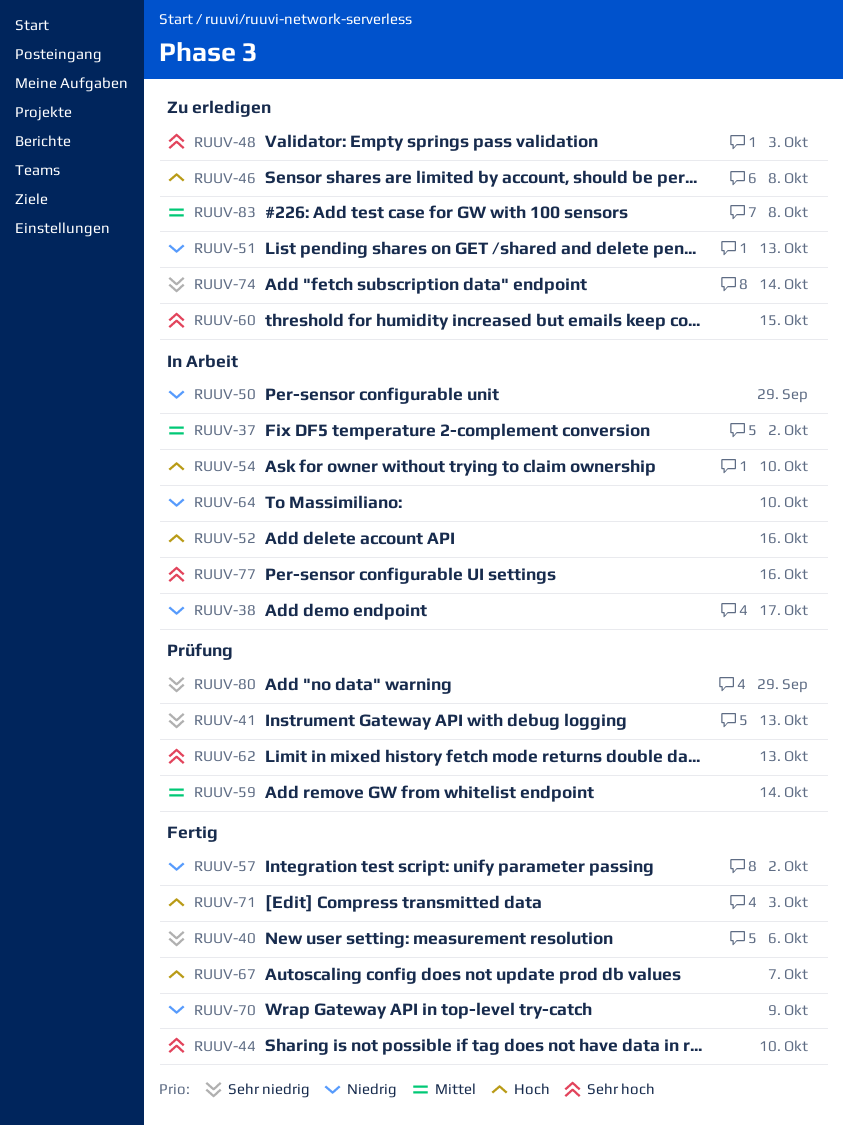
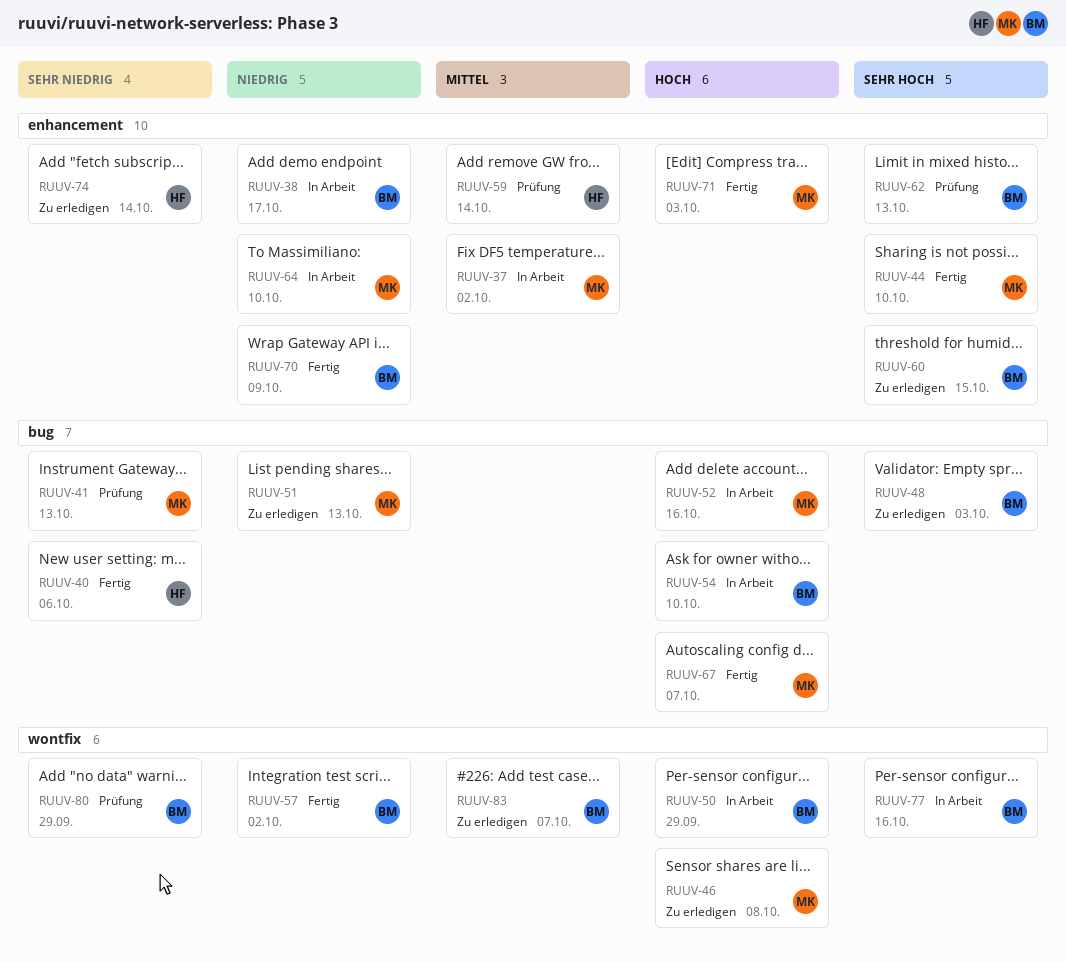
RUUV-50, priority: Niedrig -> Hoch
RUUV-83, due: Oct 8 -> Oct 7

